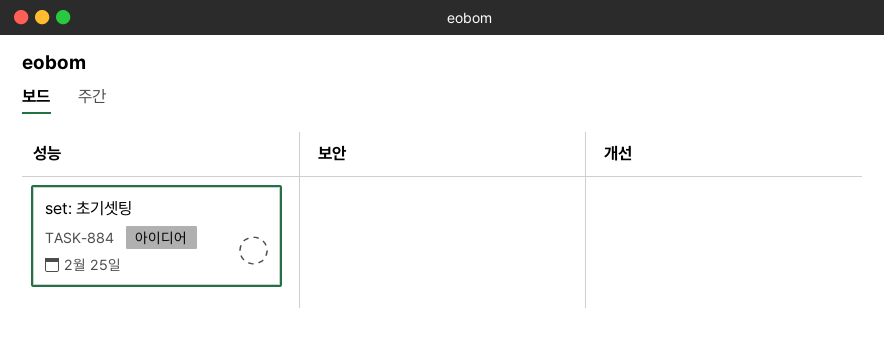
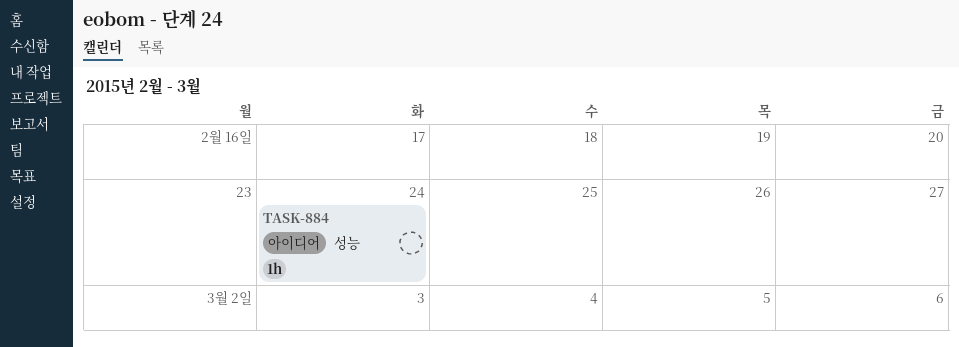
TASK-884, due: Feb 25 -> Feb 24

